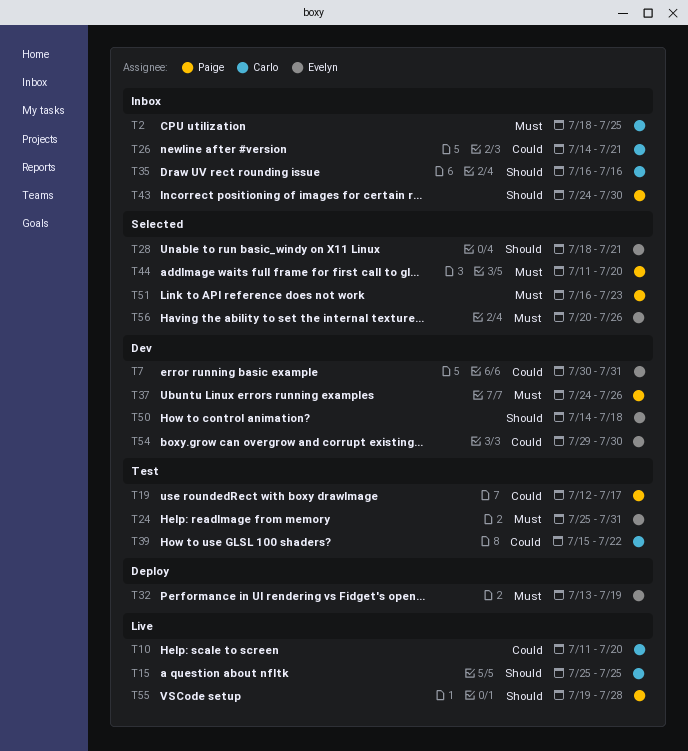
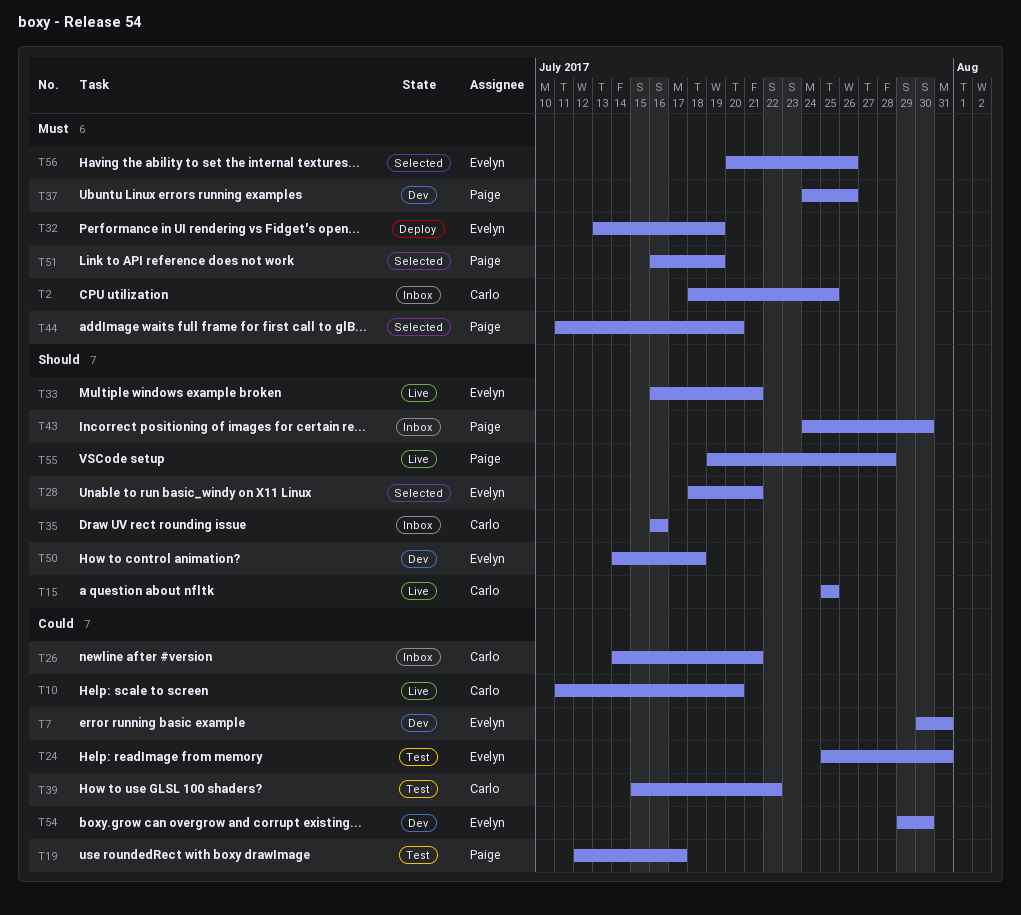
T24, priority: Must -> Could
T33: none -> present
T51, due: Jul 23 -> Jul 19

